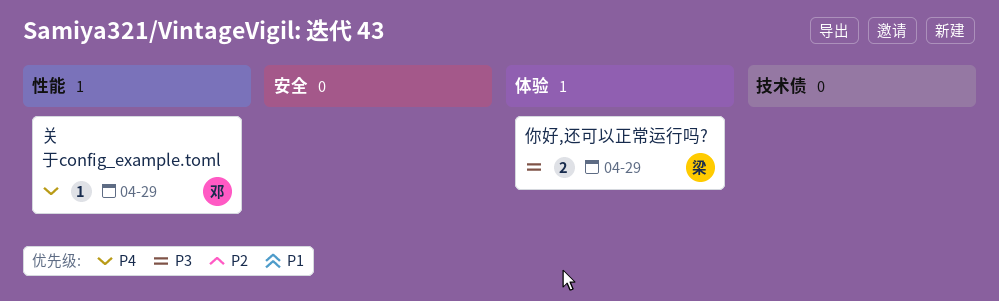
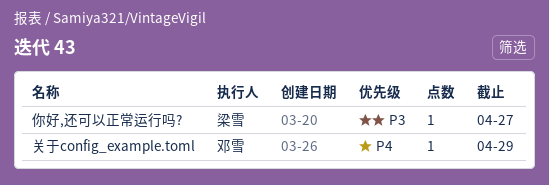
你好,还可以正常运行吗?, estimate: 2 -> 1
你好,还可以正常运行吗?, due: Apr 29 -> Apr 27

